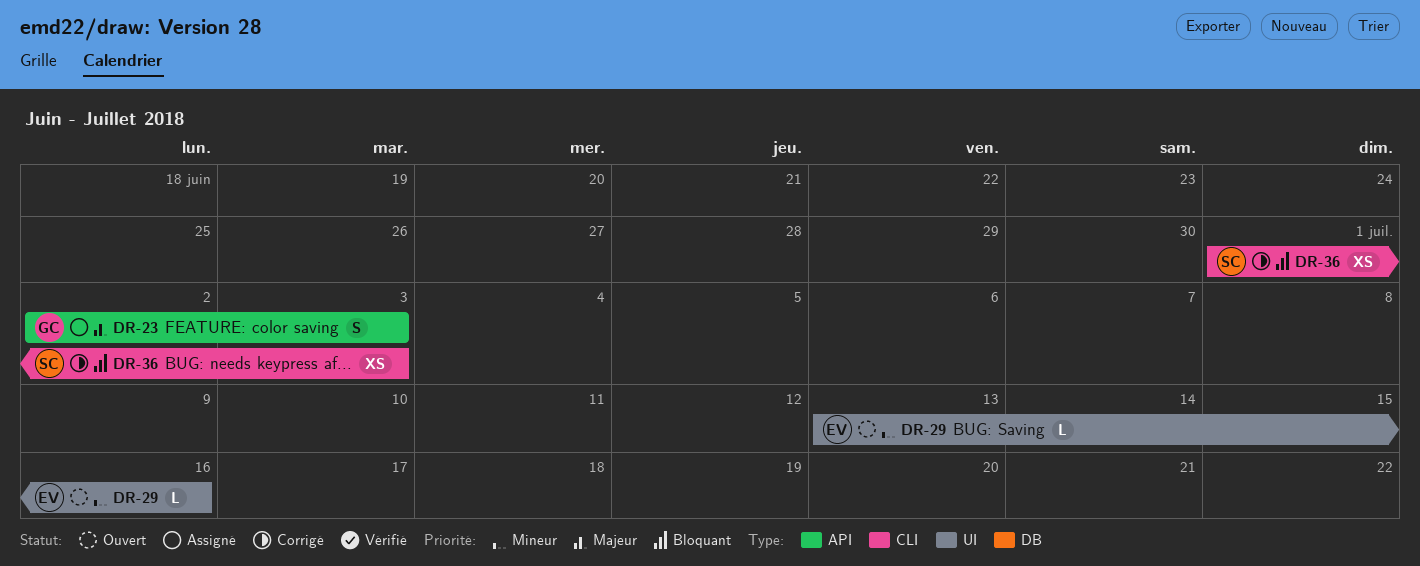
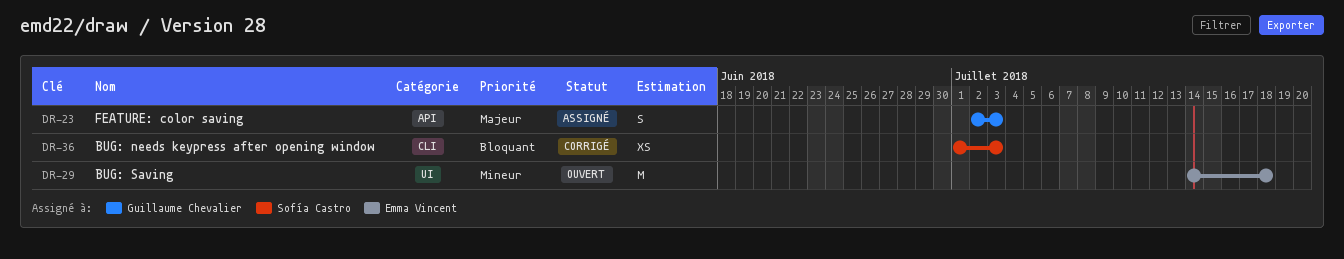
DR-29, estimate: L -> M
DR-29, start: Jul 13 -> Jul 14
DR-29, due: Jul 16 -> Jul 18

